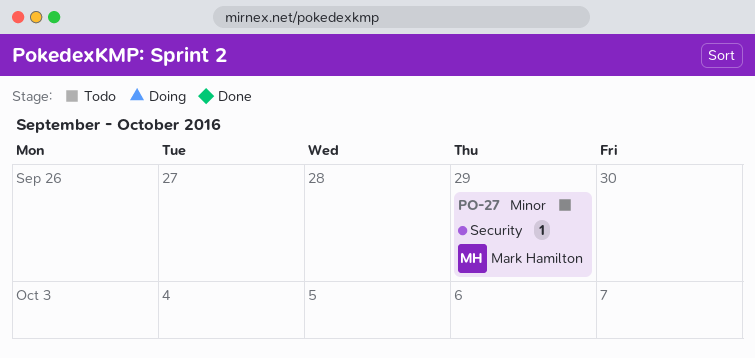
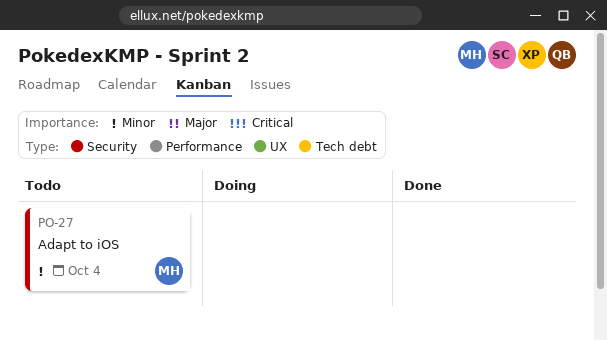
PO-27, due: Sep 29 -> Oct 4

